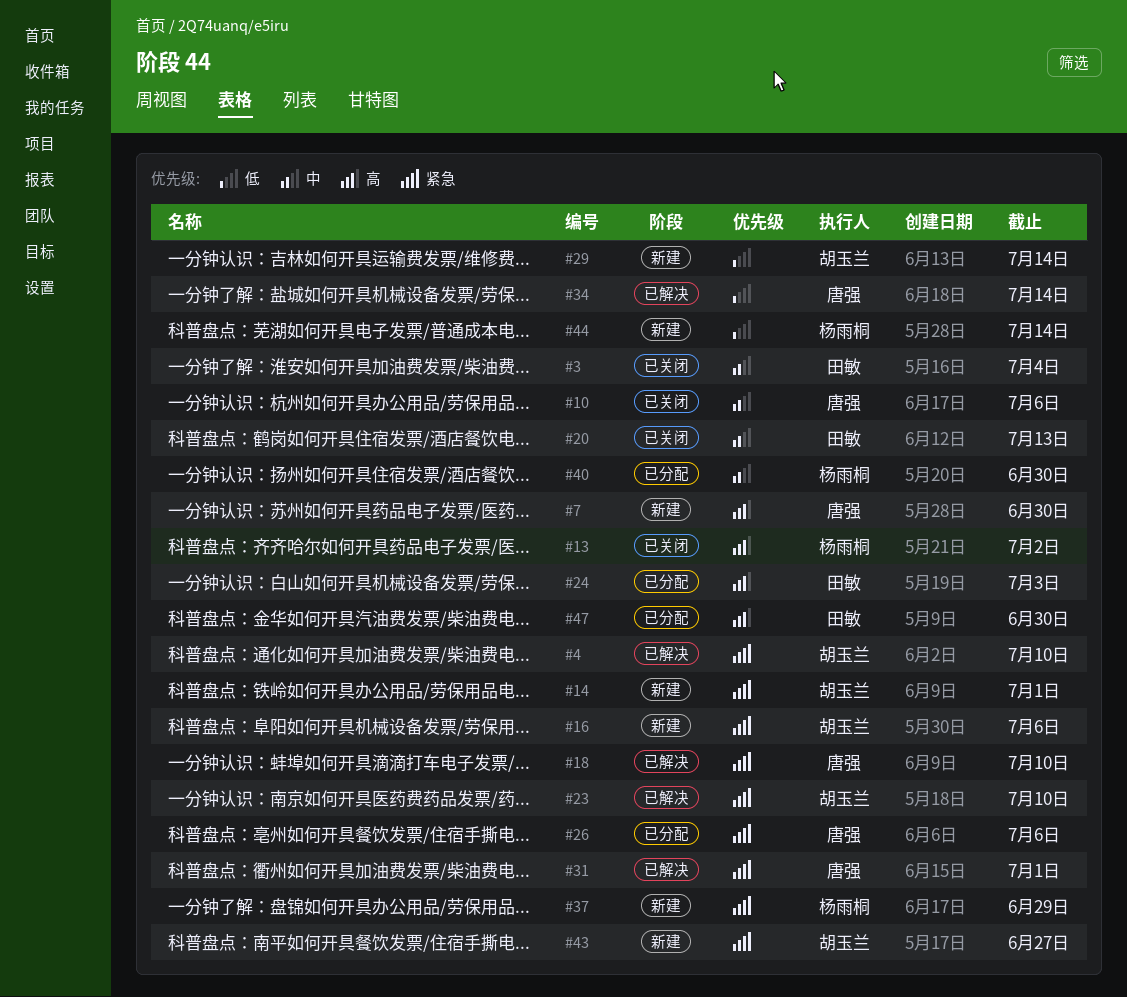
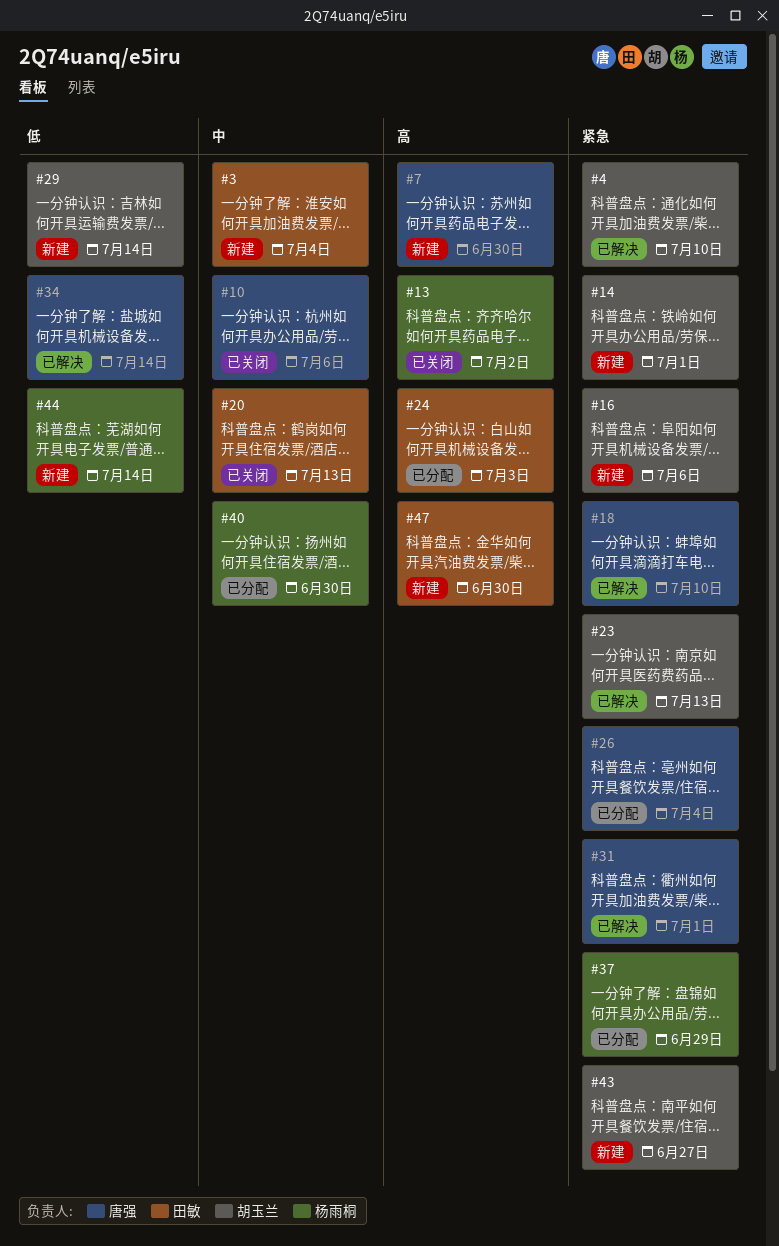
#3, status: 已关闭 -> 新建
#23, due: Jul 10 -> Jul 13
#26, due: Jul 6 -> Jul 4
#37, status: 新建 -> 已分配
#47, status: 已分配 -> 新建

